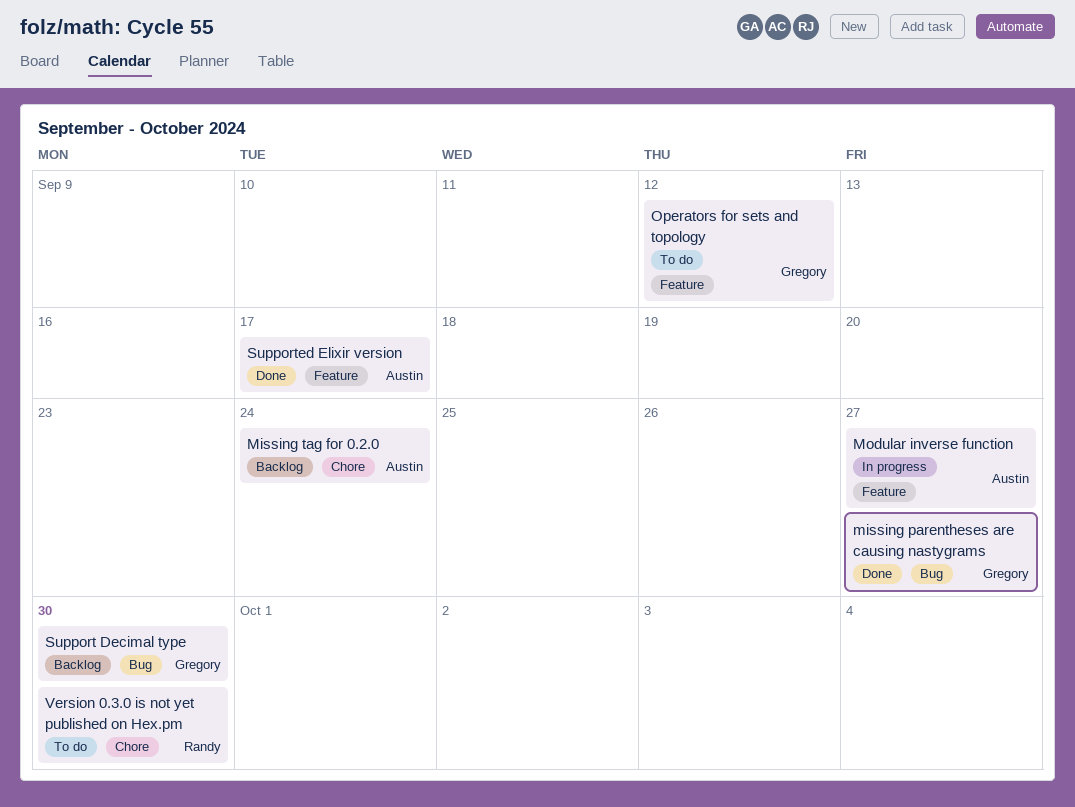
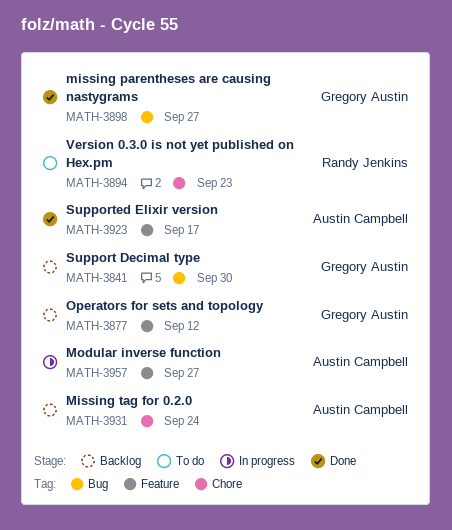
Operators for sets and topology, status: To do -> Backlog
Version 0.3.0 is not yet published on Hex.pm, due: Sep 30 -> Sep 23

